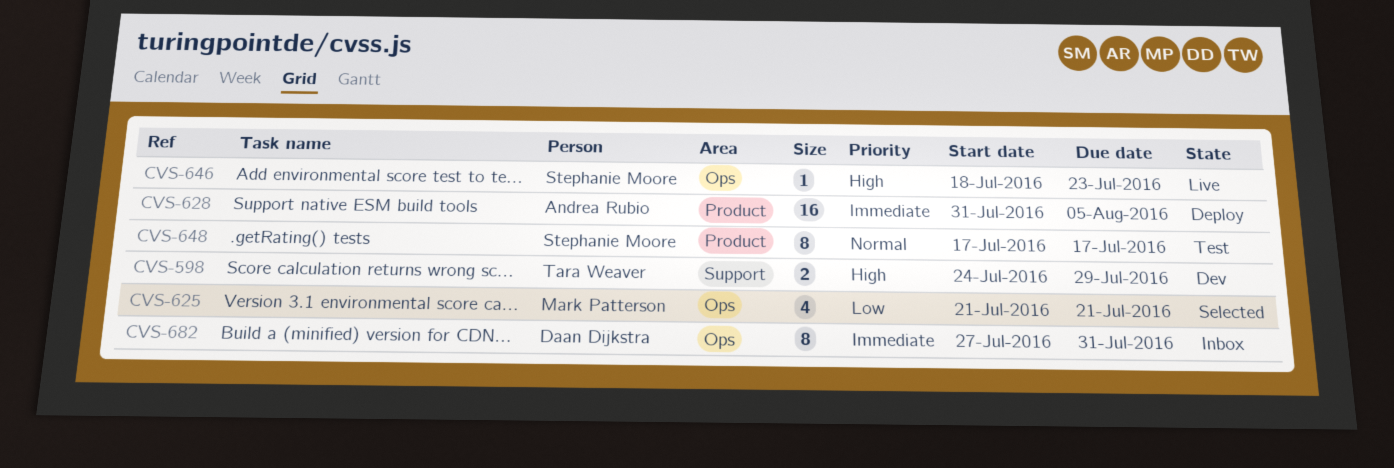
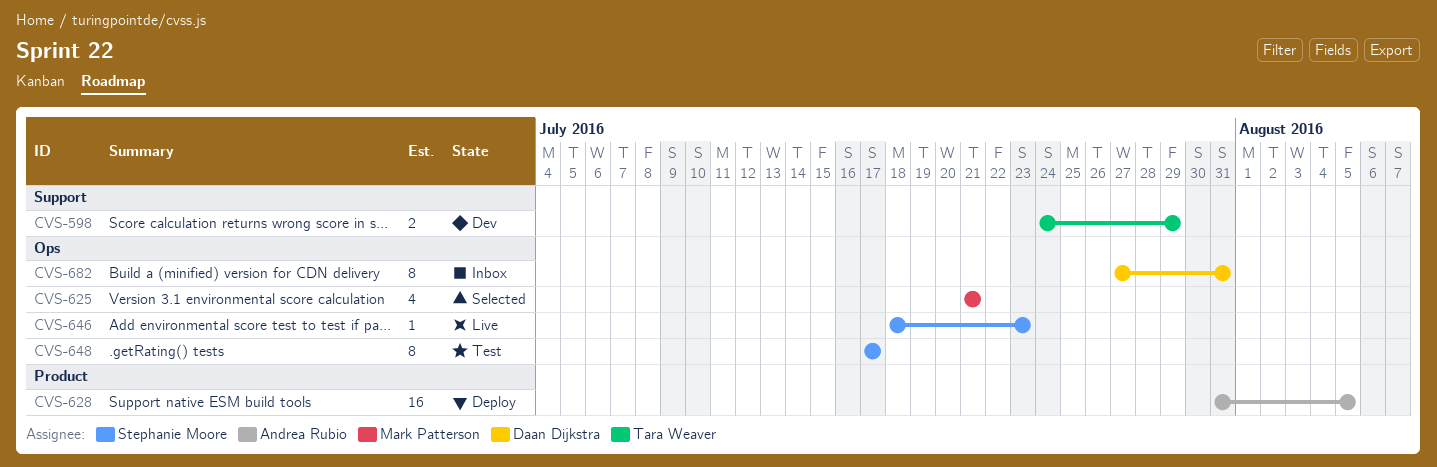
CVS-648, label: Product -> Ops

